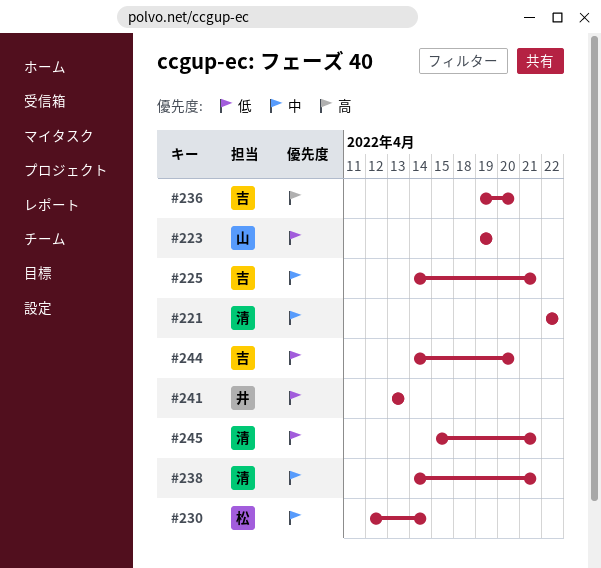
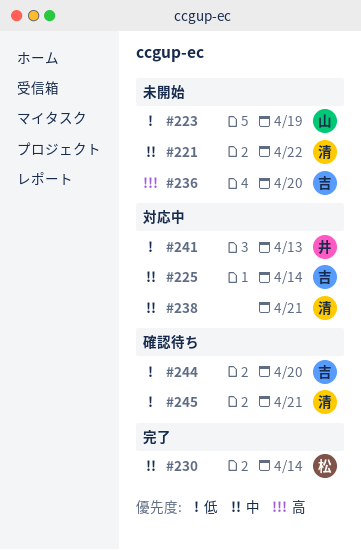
#225, due: Apr 21 -> Apr 14

